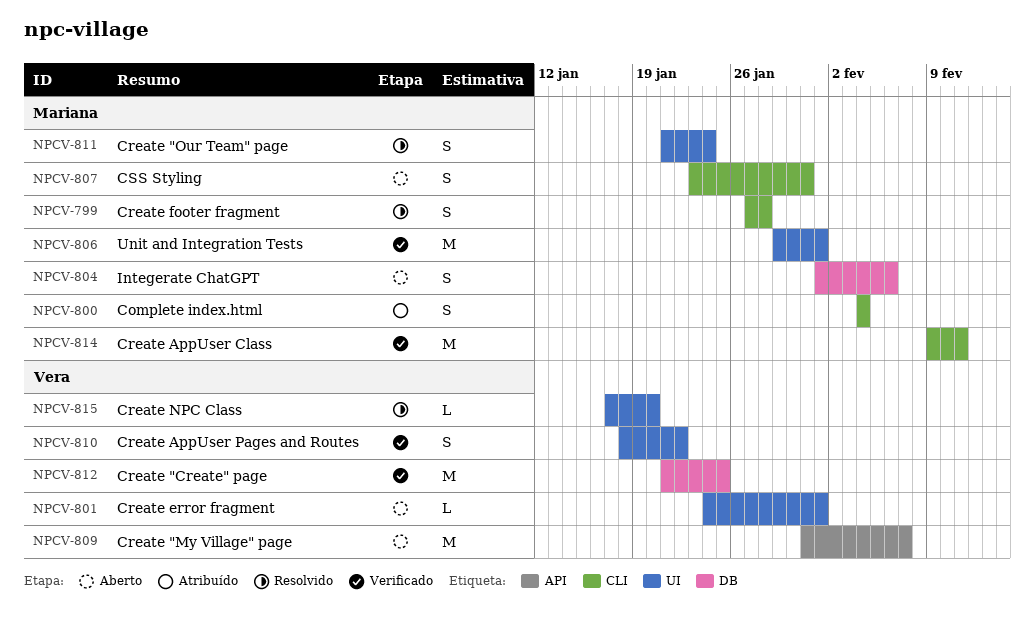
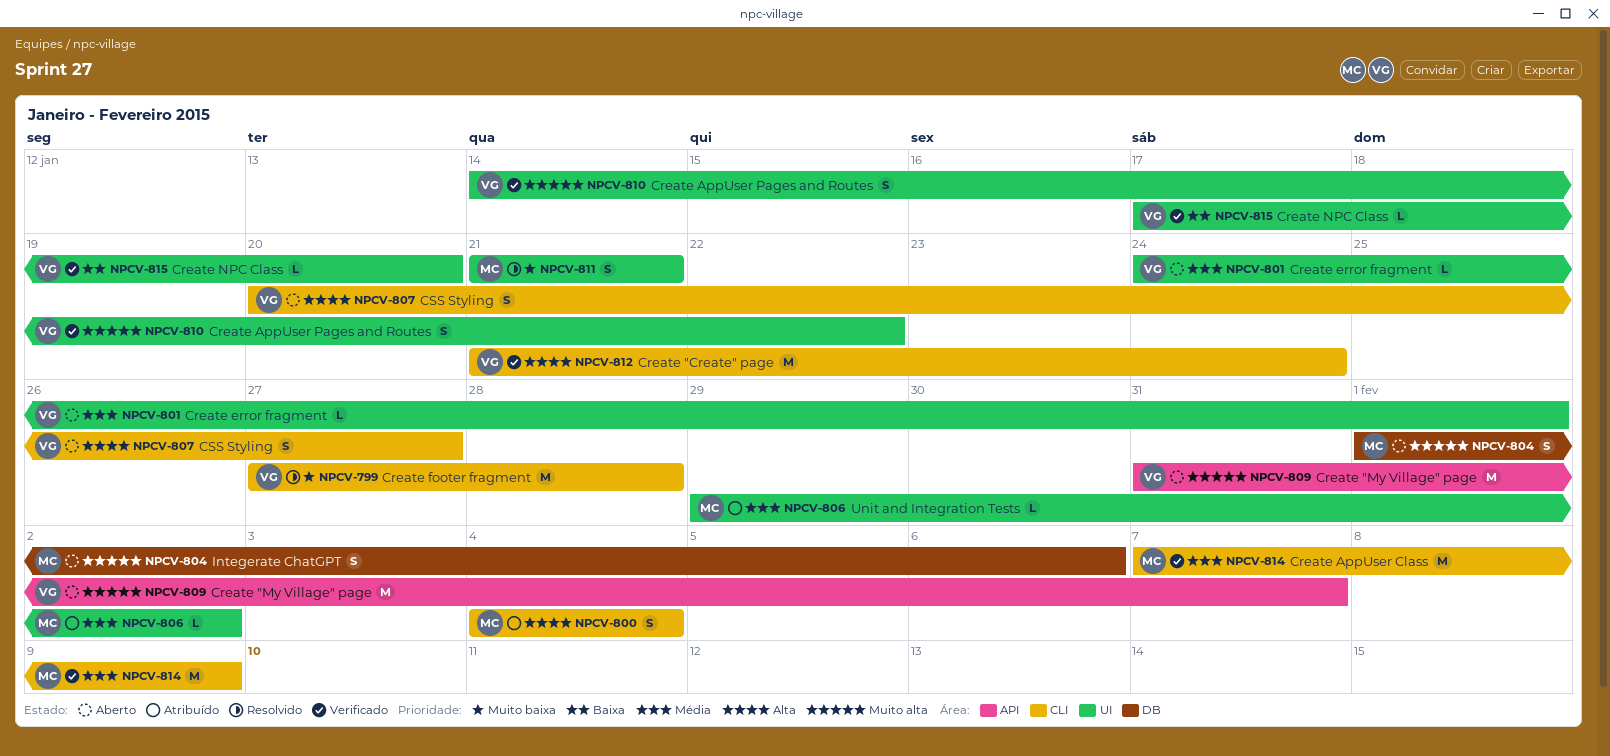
NPCV-799, owner: Mariana -> Vera
NPCV-799, estimate: S -> M
NPCV-806, status: Verificado -> Atribuído
NPCV-806, estimate: M -> L
NPCV-806, due: Feb 1 -> Feb 2
NPCV-807, owner: Mariana -> Vera
NPCV-807, start: Jan 23 -> Jan 20
NPCV-807, due: Jan 31 -> Jan 27
NPCV-810, start: Jan 18 -> Jan 14
NPCV-811, due: Jan 24 -> Jan 21
NPCV-812, label: DB -> CLI
NPCV-812, due: Jan 25 -> Jan 24
NPCV-814, start: Feb 9 -> Feb 7
NPCV-814, due: Feb 11 -> Feb 9
NPCV-815, status: Resolvido -> Verificado

